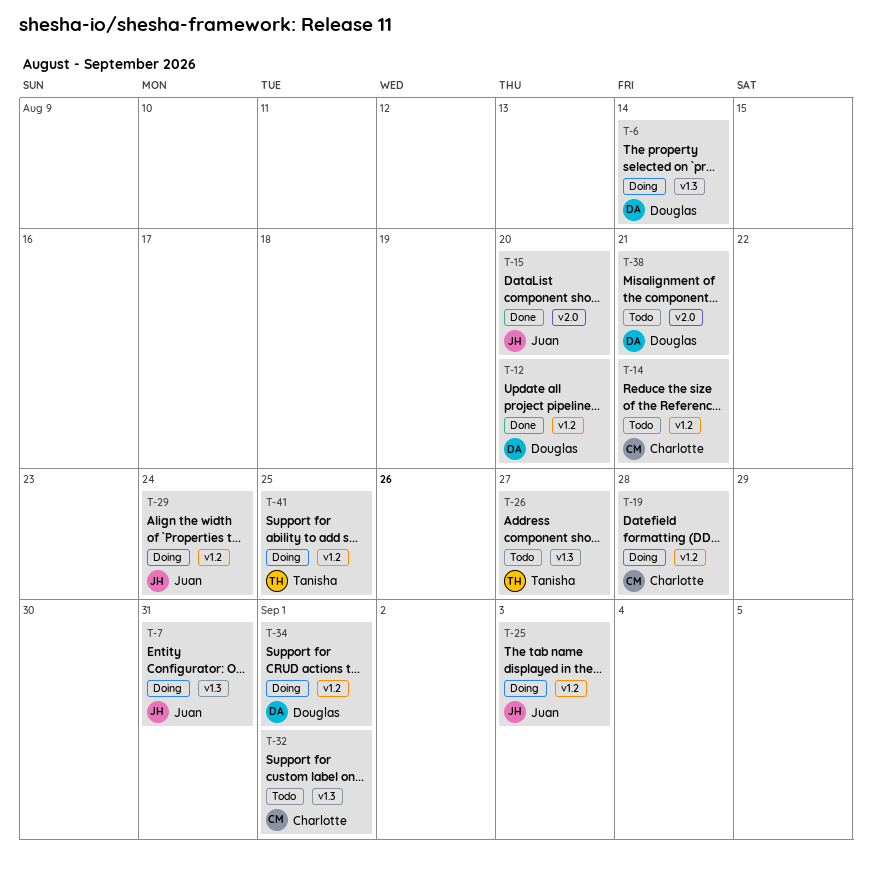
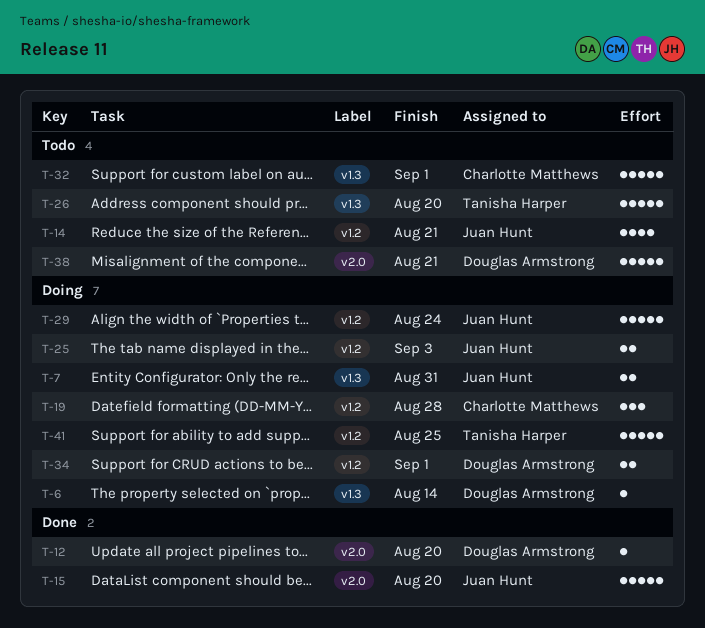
T-12, label: v1.2 -> v2.0
T-14, owner: Charlotte Matthews -> Juan Hunt
T-26, due: Aug 27 -> Aug 20

